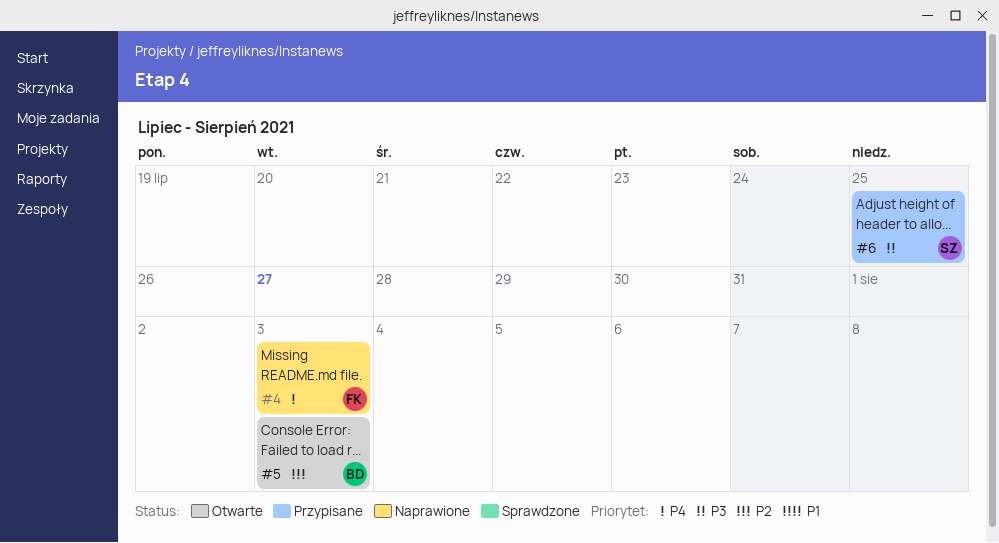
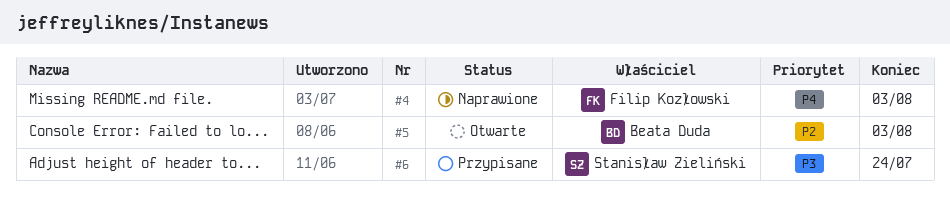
#6, due: Jul 25 -> Jul 24

